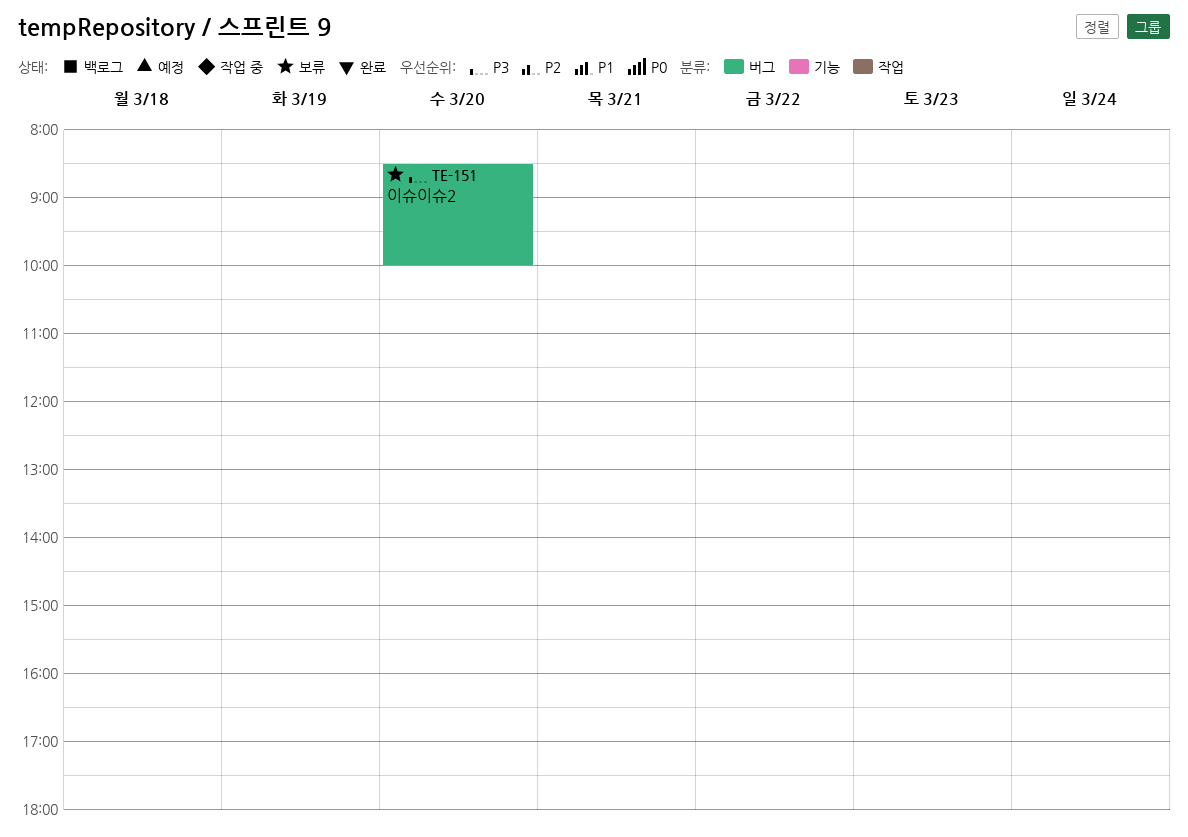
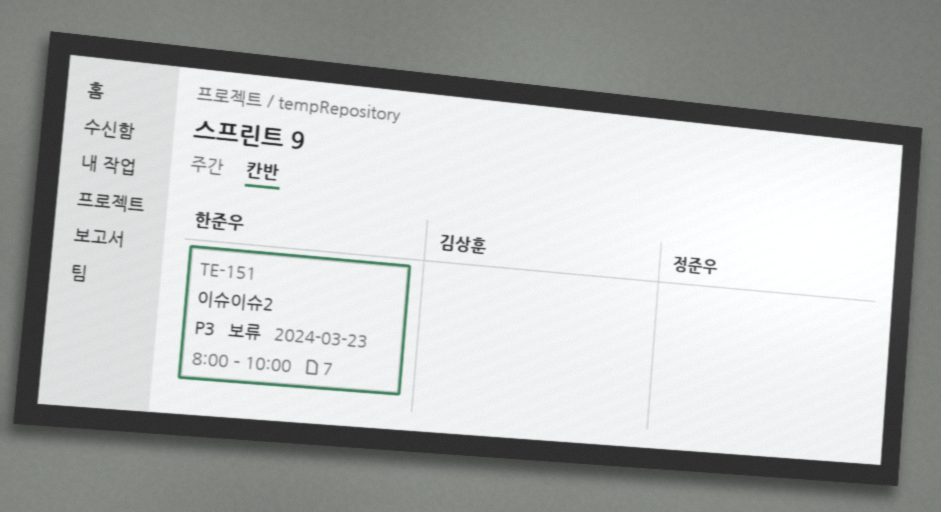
TE-151, day: Mar 20 -> Mar 23
TE-151, begins: 08:30 -> 08:00

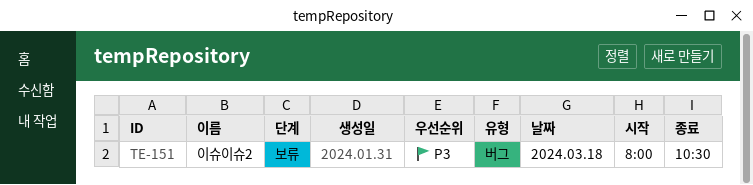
TE-151, day: Mar 23 -> Mar 18
TE-151, ends: 10:00 -> 10:30

